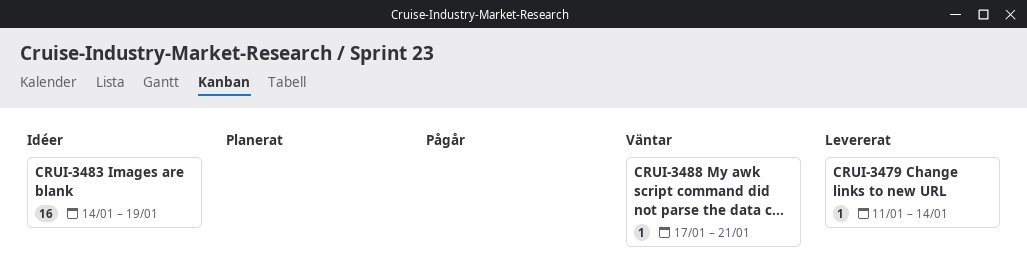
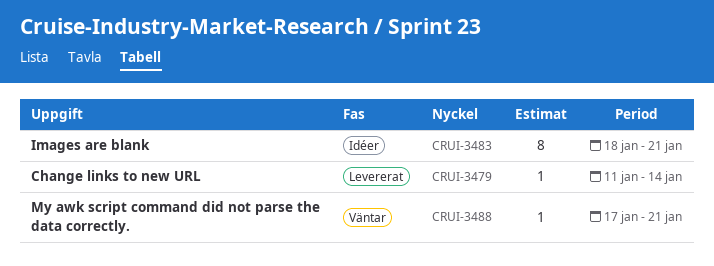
CRUI-3483, estimate: 16 -> 8
CRUI-3483, start: Jan 14 -> Jan 18
CRUI-3483, due: Jan 19 -> Jan 21

